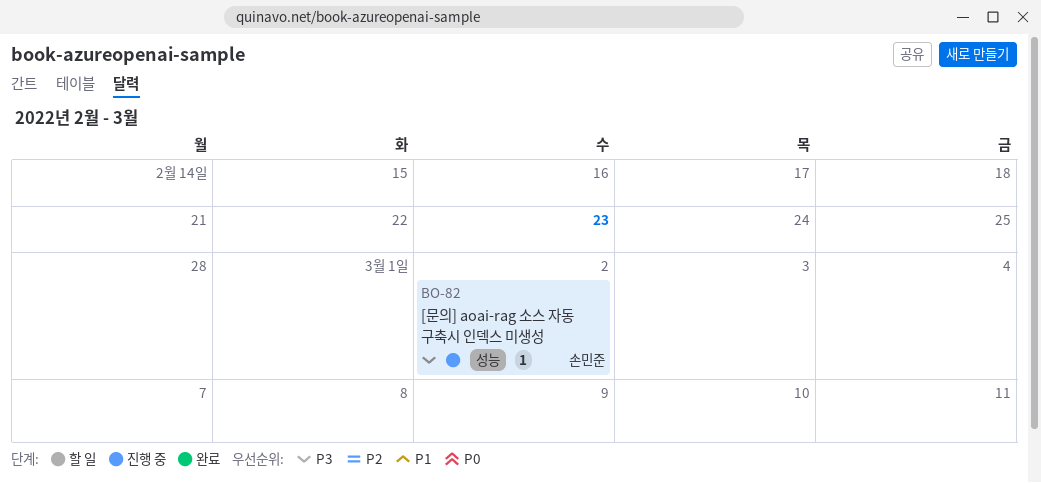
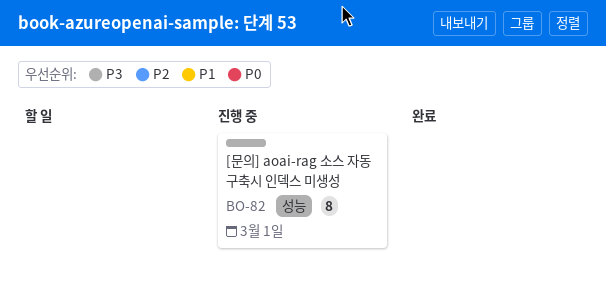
BO-82, estimate: 1 -> 8
BO-82, due: Mar 2 -> Mar 1

